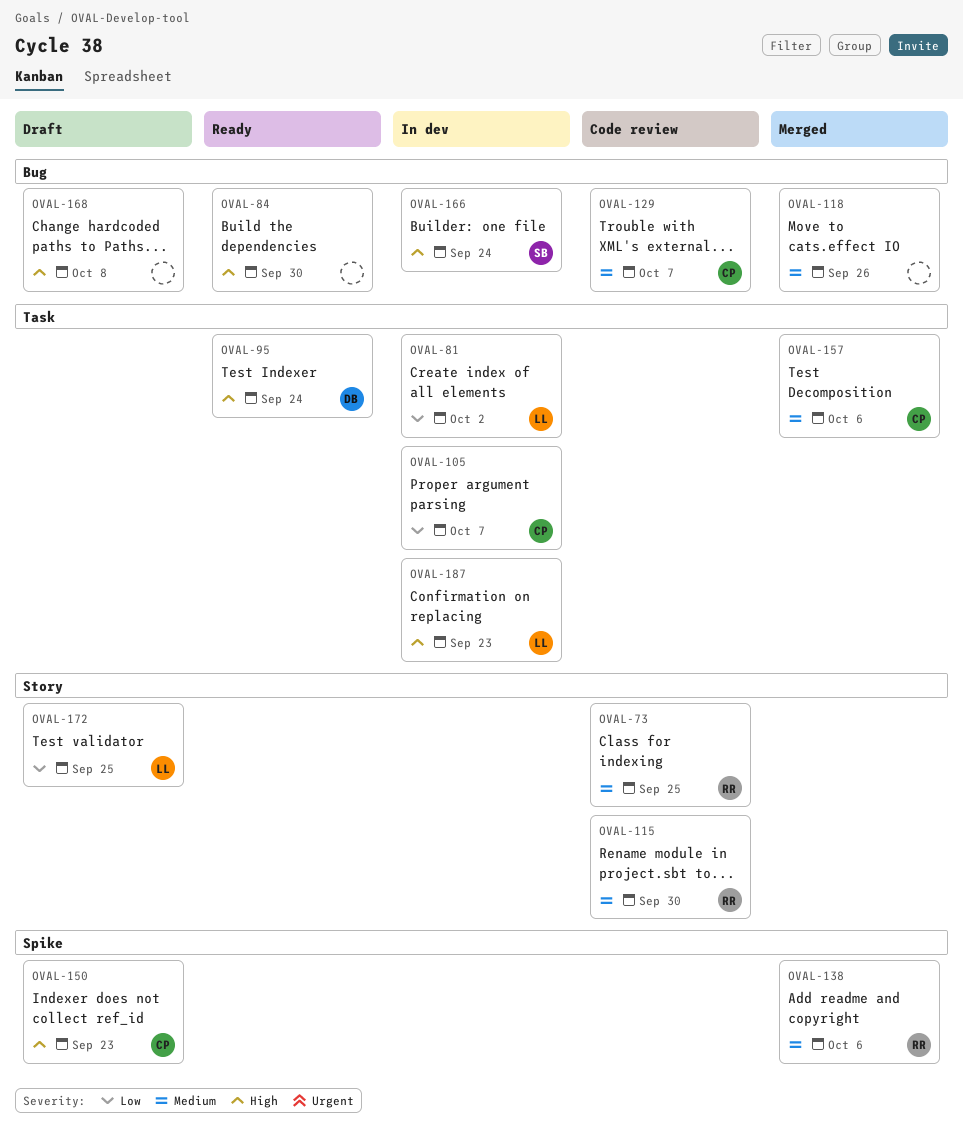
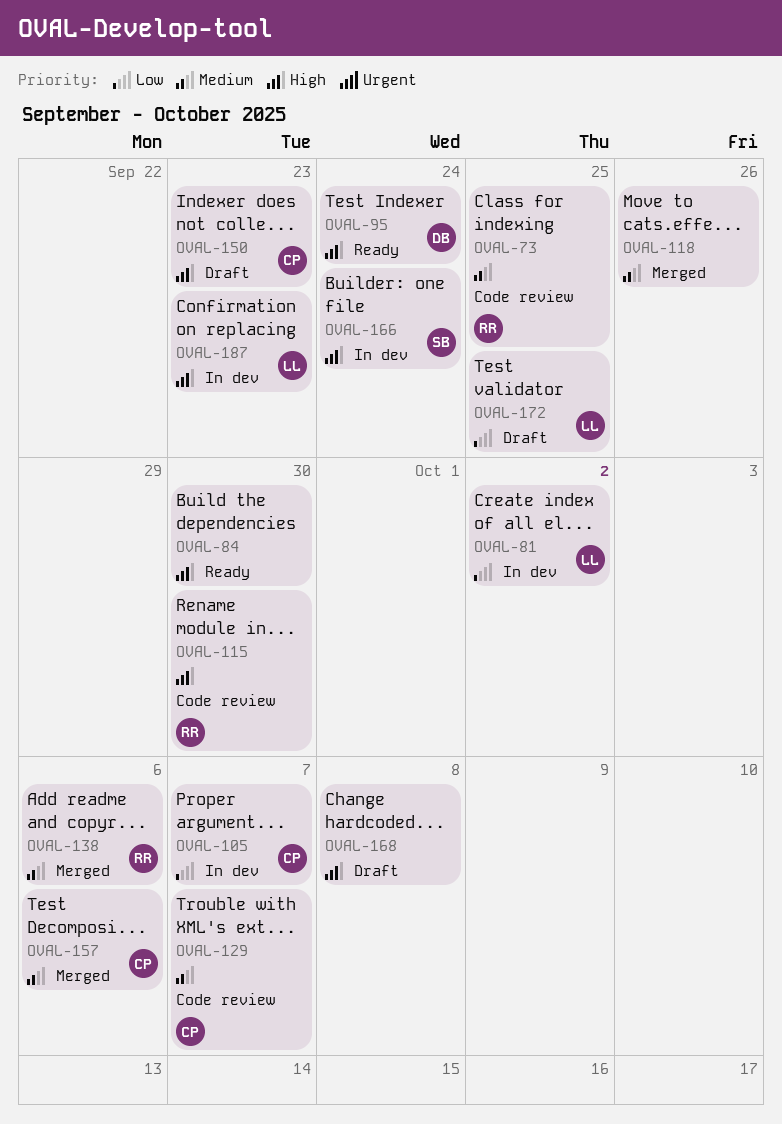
OVAL-115, priority: Medium -> High

